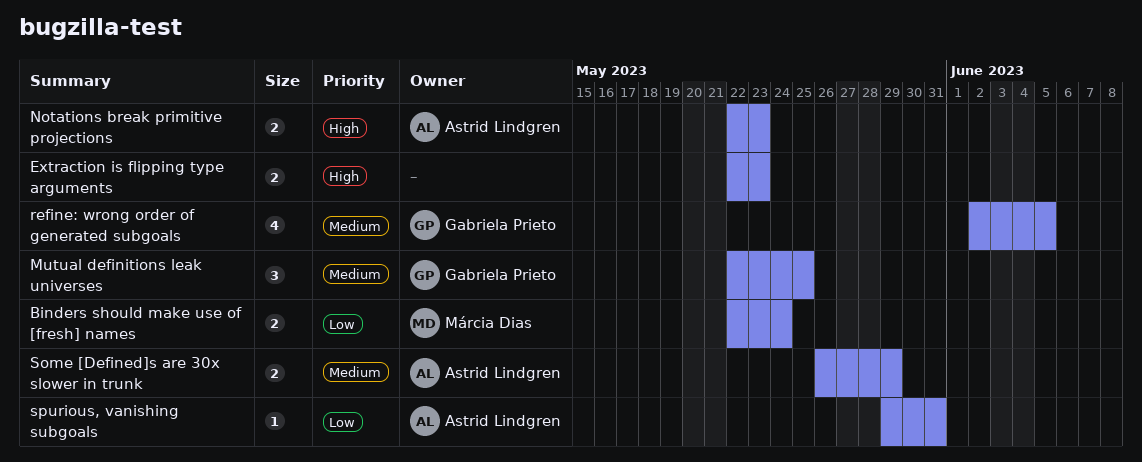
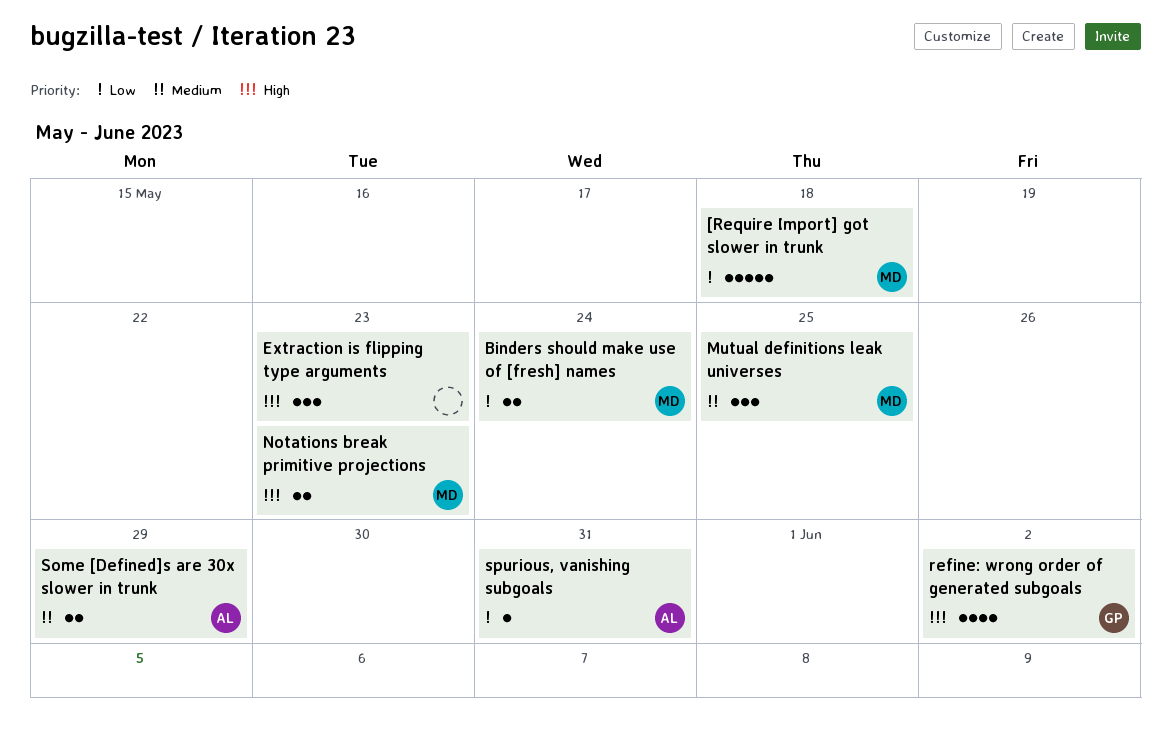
[Require Import] got slower in trunk: none -> present
Extraction is flipping type arguments, estimate: 2 -> 3
Mutual definitions leak universes, owner: Gabriela Prieto -> Márcia Dias
Notations break primitive projections, owner: Astrid Lindgren -> Márcia Dias
refine: wrong order of generated subgoals, priority: Medium -> High
refine: wrong order of generated subgoals, due: Jun 5 -> Jun 2

